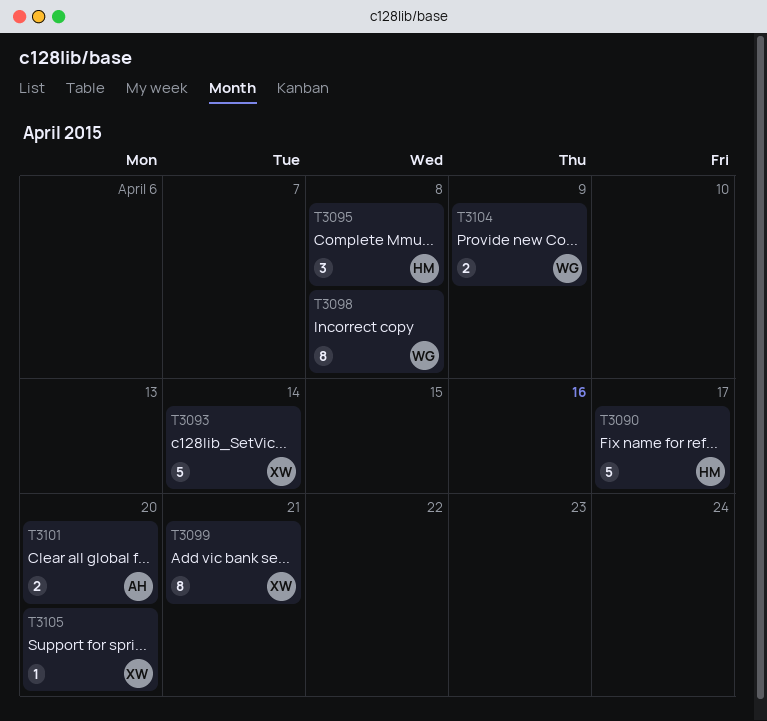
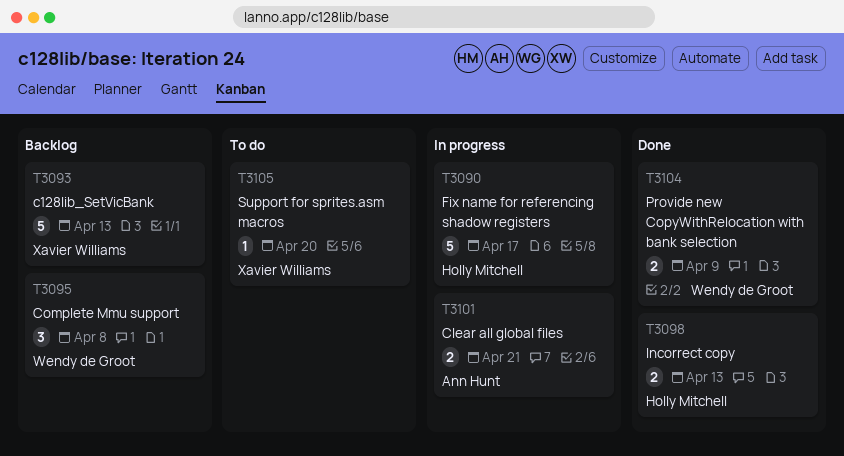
T3093, due: Apr 14 -> Apr 13
T3095, owner: Holly Mitchell -> Wendy de Groot
T3098, owner: Wendy de Groot -> Holly Mitchell
T3098, estimate: 8 -> 2
T3098, due: Apr 8 -> Apr 13
T3099: present -> none
T3101, due: Apr 20 -> Apr 21

